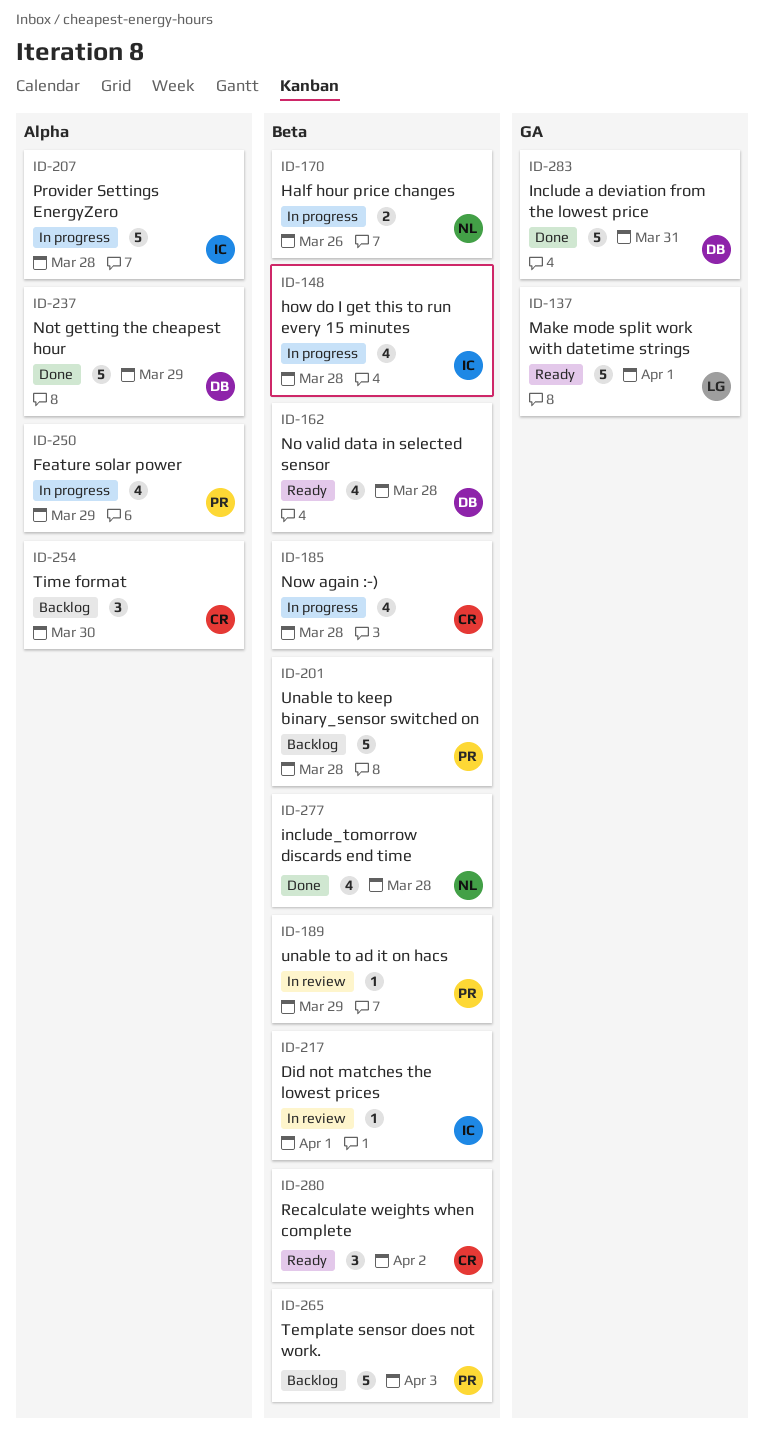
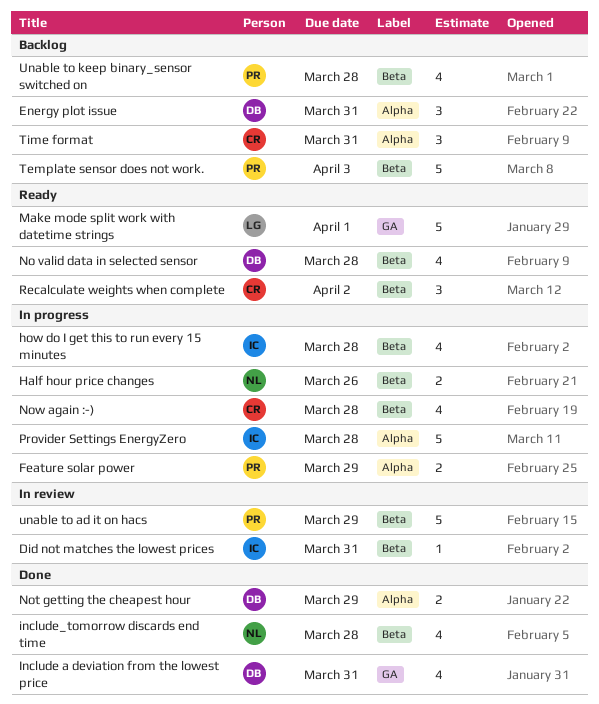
Did not matches the lowest prices, due: Apr 1 -> Mar 31
Energy plot issue: none -> present
Feature solar power, estimate: 4 -> 2
Include a deviation from the lowest price, estimate: 5 -> 4
Not getting the cheapest hour, estimate: 5 -> 2
Time format, due: Mar 30 -> Mar 31
unable to ad it on hacs, estimate: 1 -> 5
Unable to keep binary_sensor switched on, estimate: 5 -> 4

